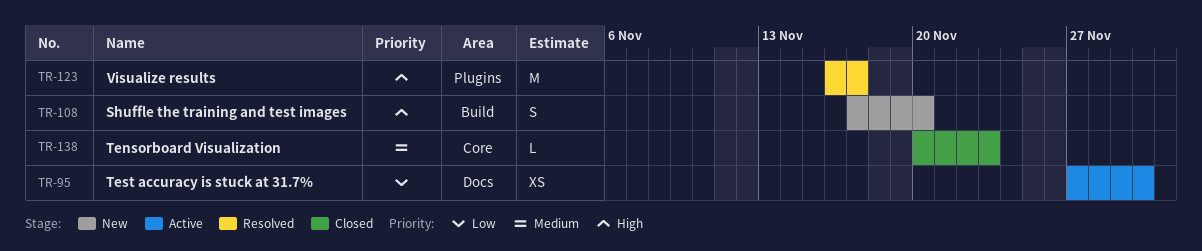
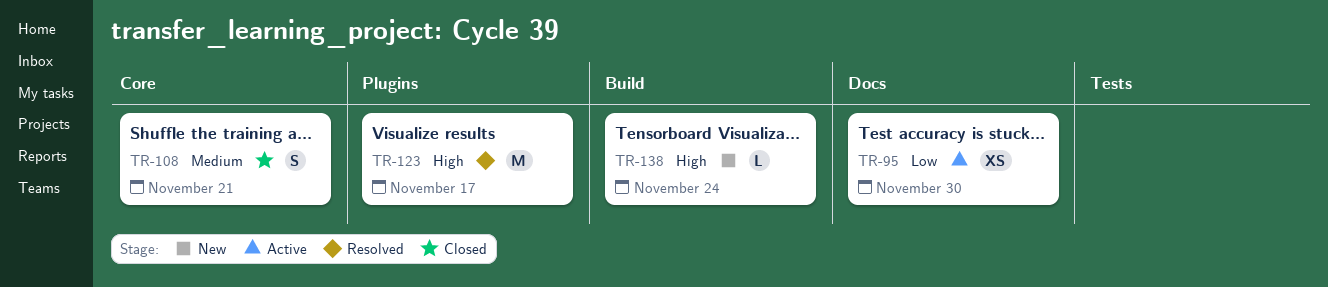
TR-108, status: New -> Closed
TR-108, priority: High -> Medium
TR-108, label: Build -> Core
TR-108, due: Nov 20 -> Nov 21
TR-138, status: Closed -> New
TR-138, priority: Medium -> High
TR-138, label: Core -> Build
TR-138, due: Nov 23 -> Nov 24

